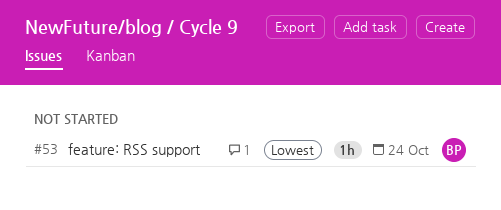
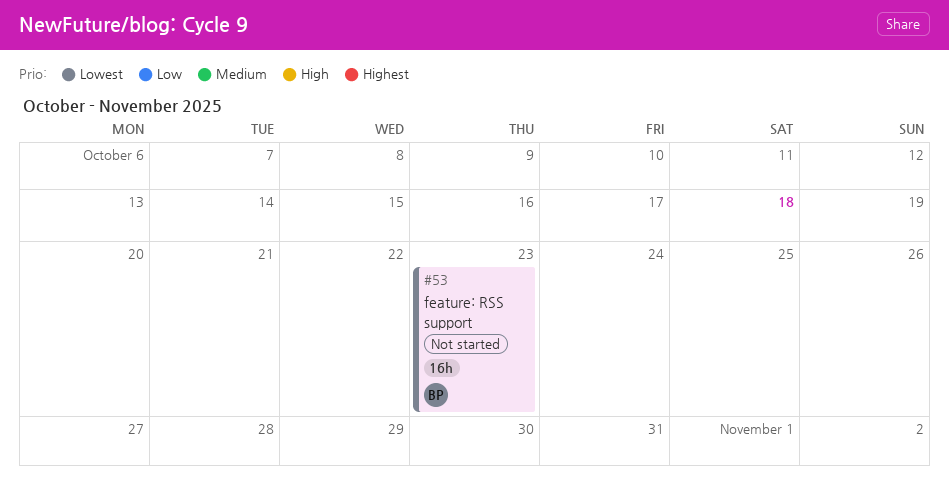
#53, estimate: 1h -> 16h
#53, due: Oct 24 -> Oct 23

